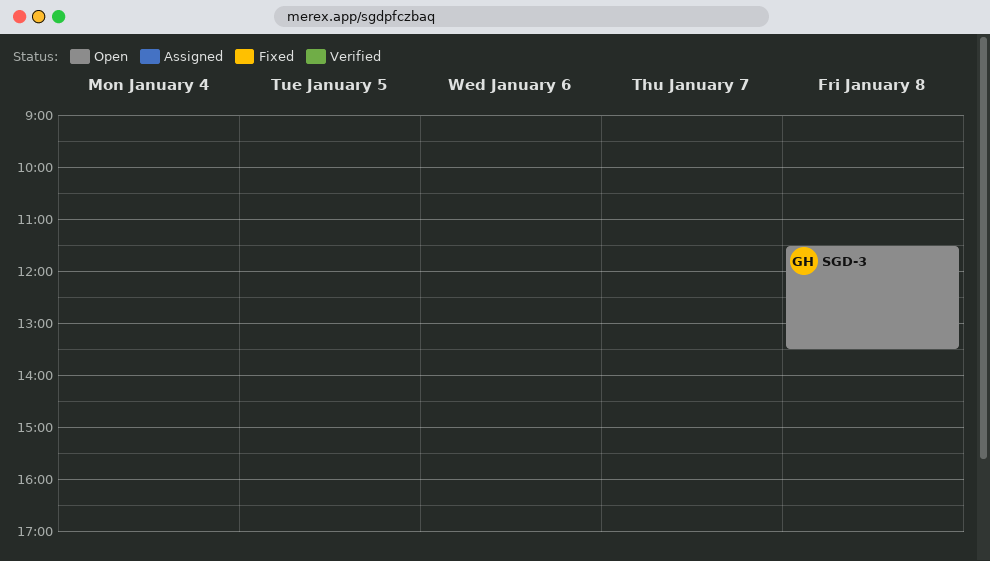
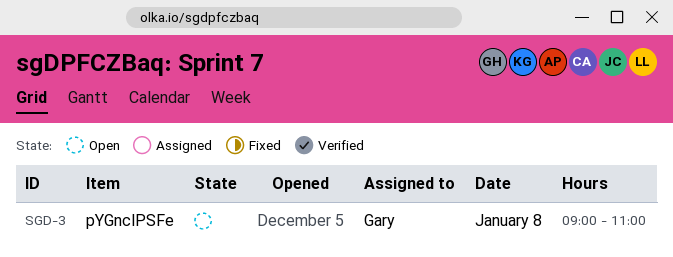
SGD-3, begins: 11:30 -> 09:00
SGD-3, ends: 13:30 -> 11:00

